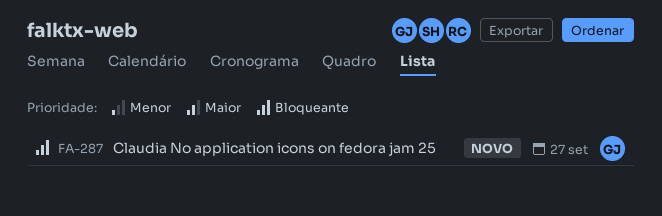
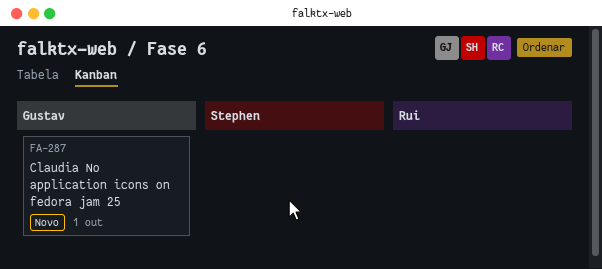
FA-287, due: Sep 27 -> Oct 1

